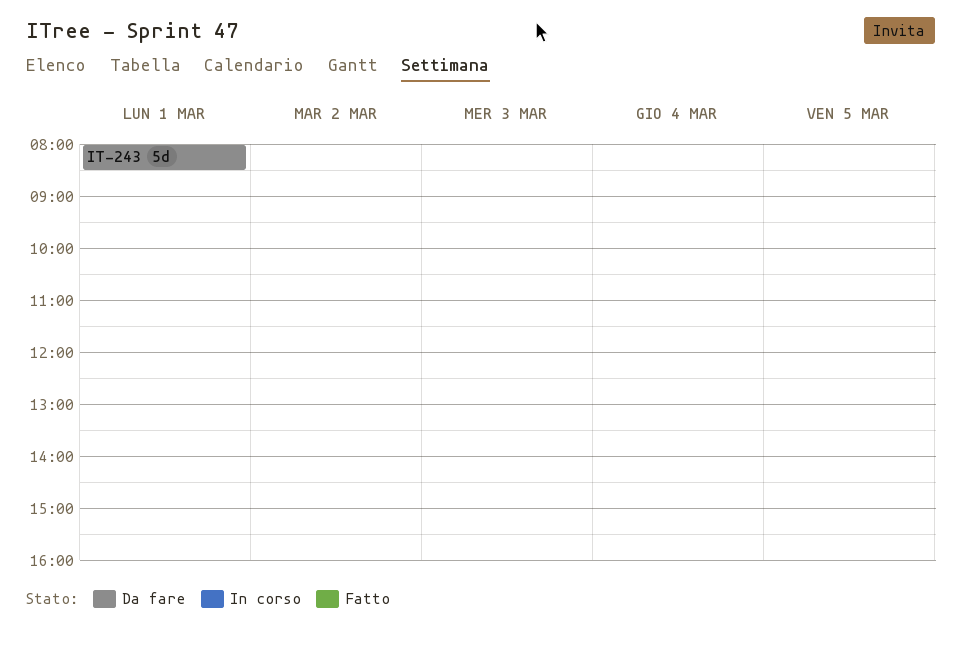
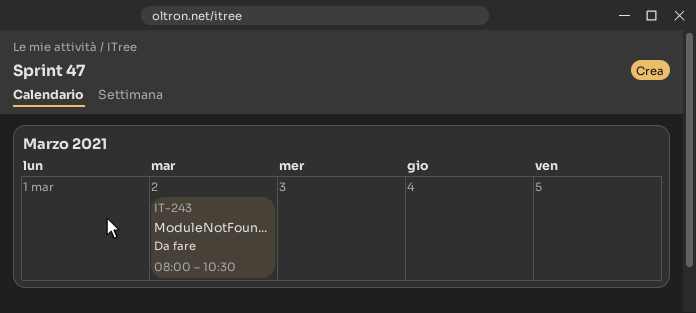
IT-243, day: Mar 1 -> Mar 2
IT-243, ends: 08:30 -> 10:30

